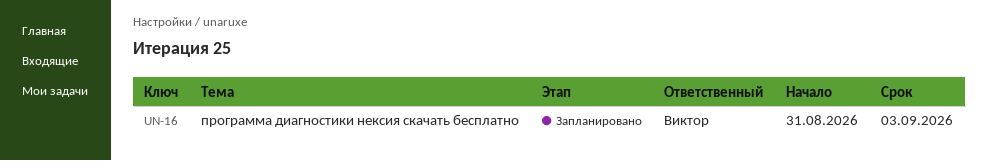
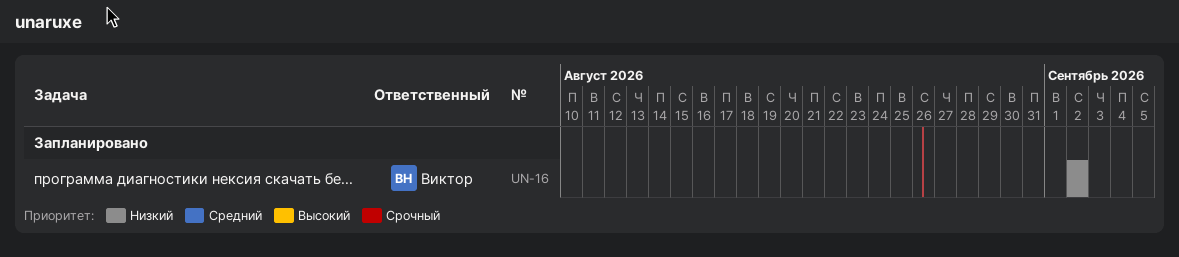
UN-16, start: Aug 31 -> Sep 2
UN-16, due: Sep 3 -> Sep 2

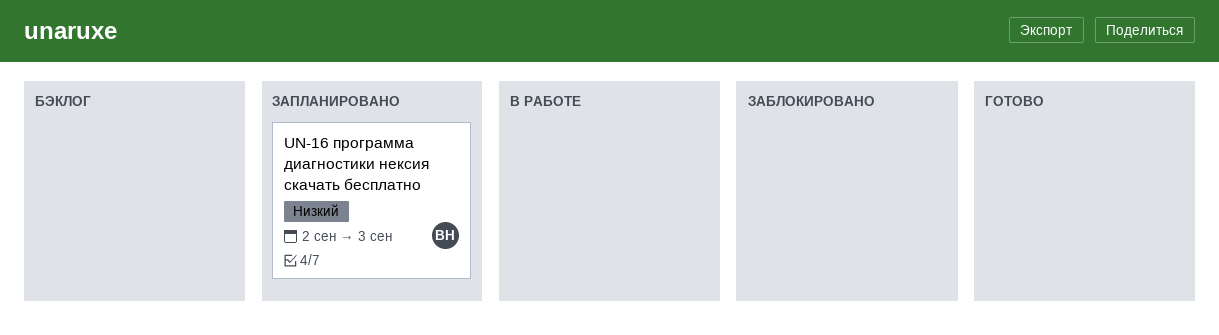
UN-16, due: Sep 2 -> Sep 3

